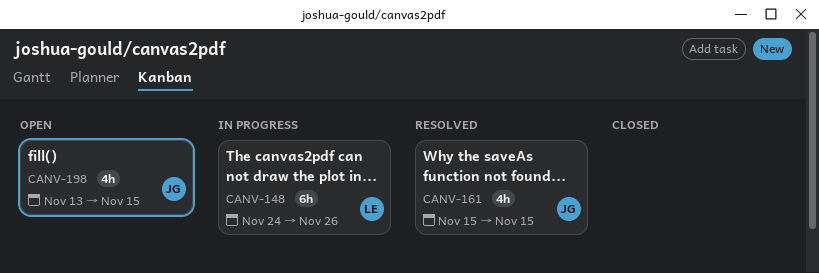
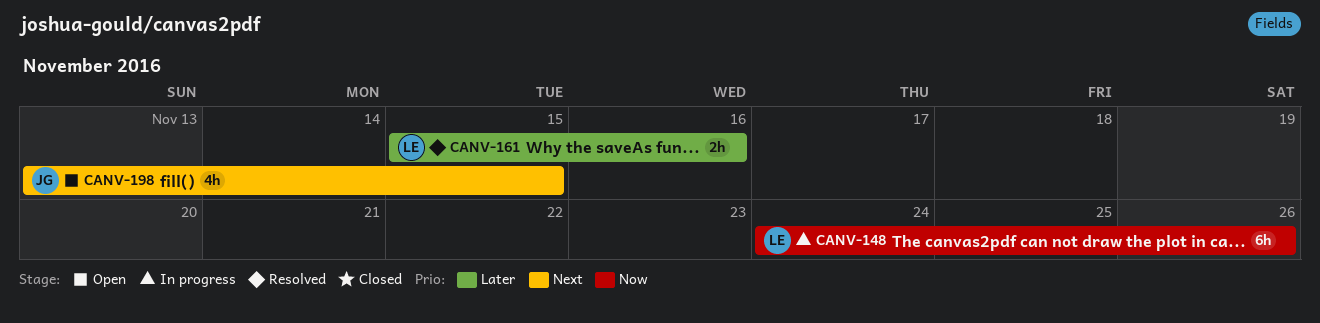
CANV-161, owner: JG -> LE
CANV-161, estimate: 4h -> 2h
CANV-161, due: Nov 15 -> Nov 16

